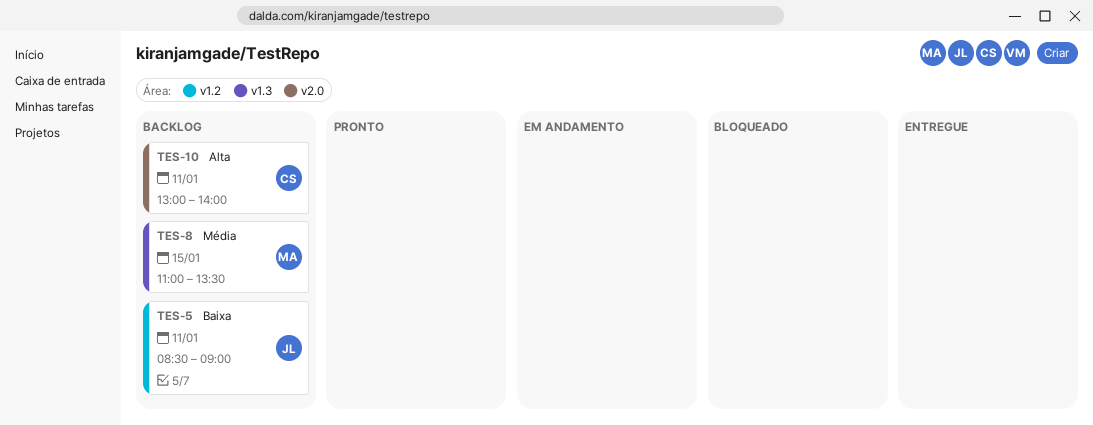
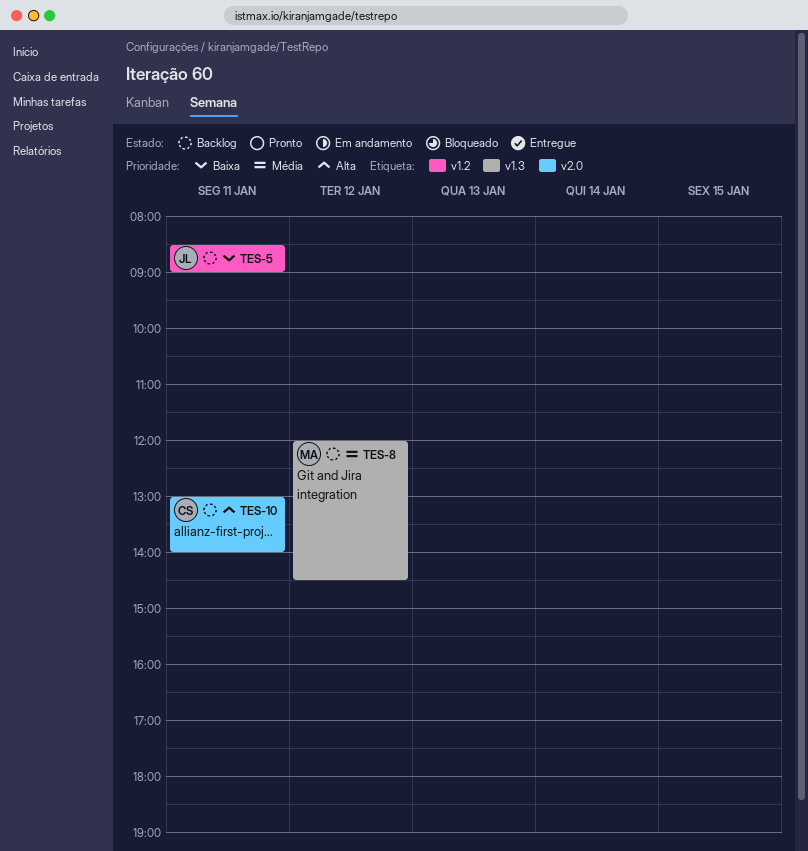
TES-8, day: Jan 15 -> Jan 12
TES-8, begins: 11:00 -> 12:00
TES-8, ends: 13:30 -> 14:30

